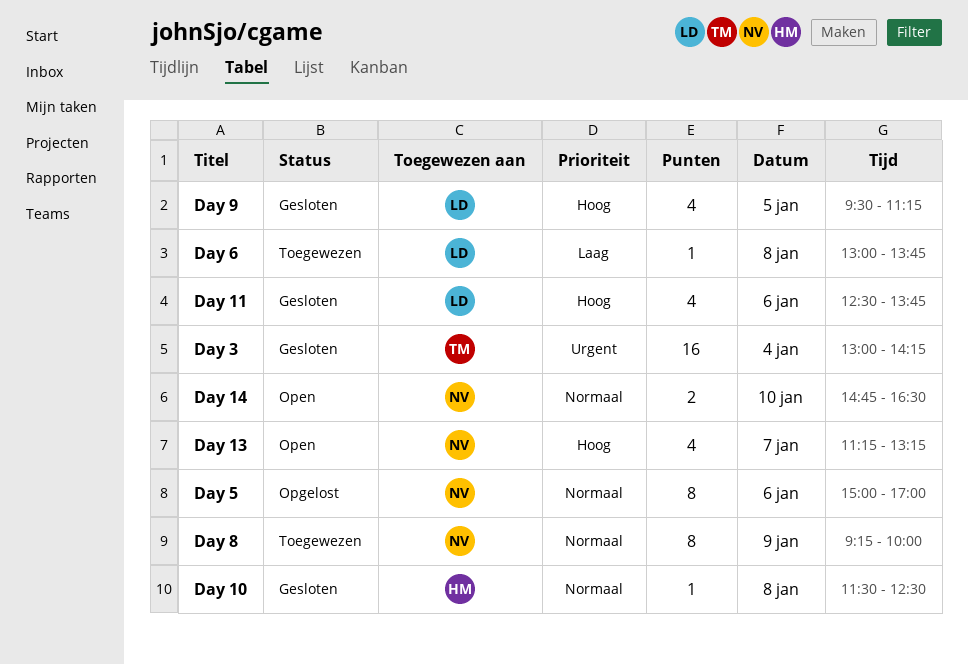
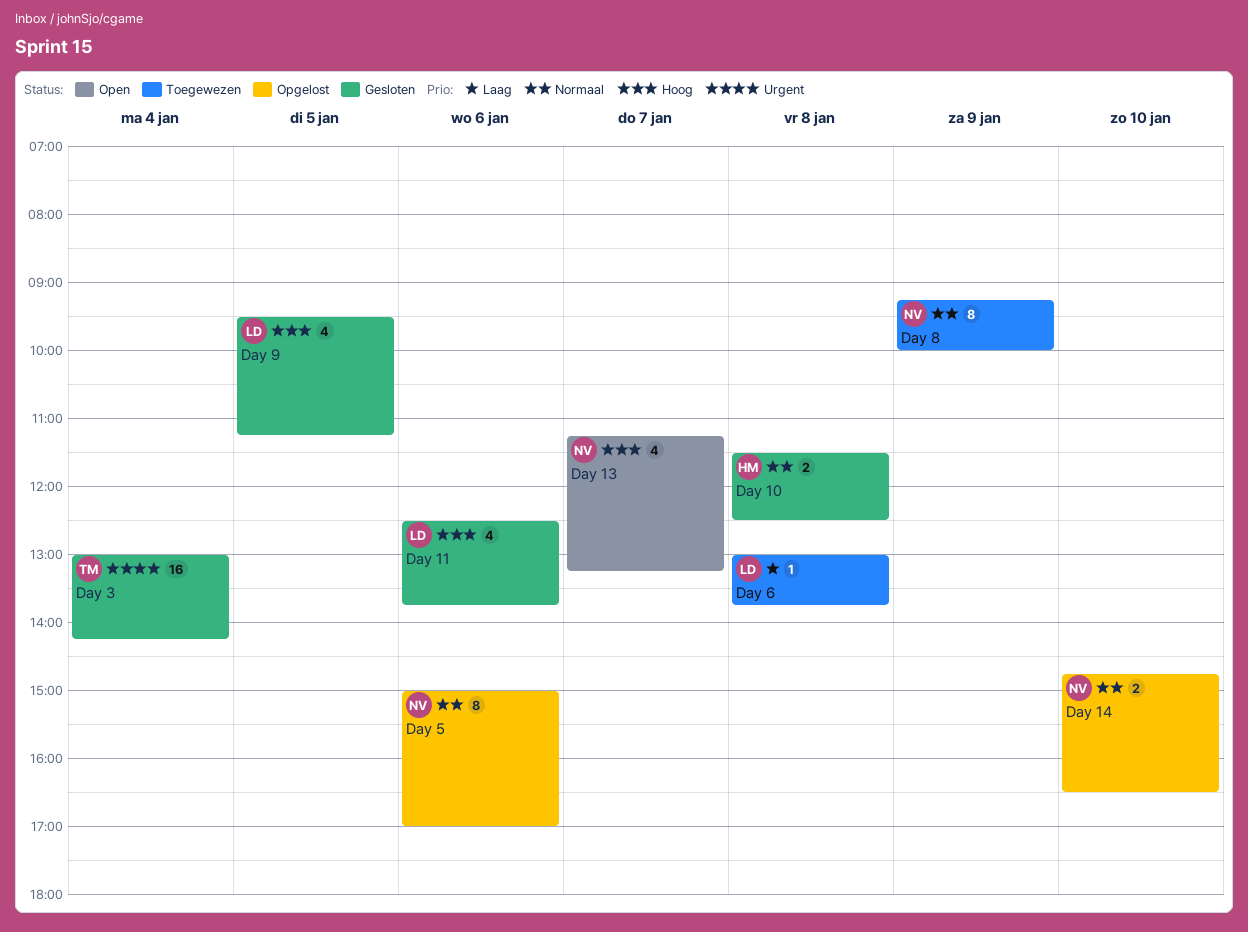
Day 10, estimate: 1 -> 2
Day 14, status: Open -> Opgelost

